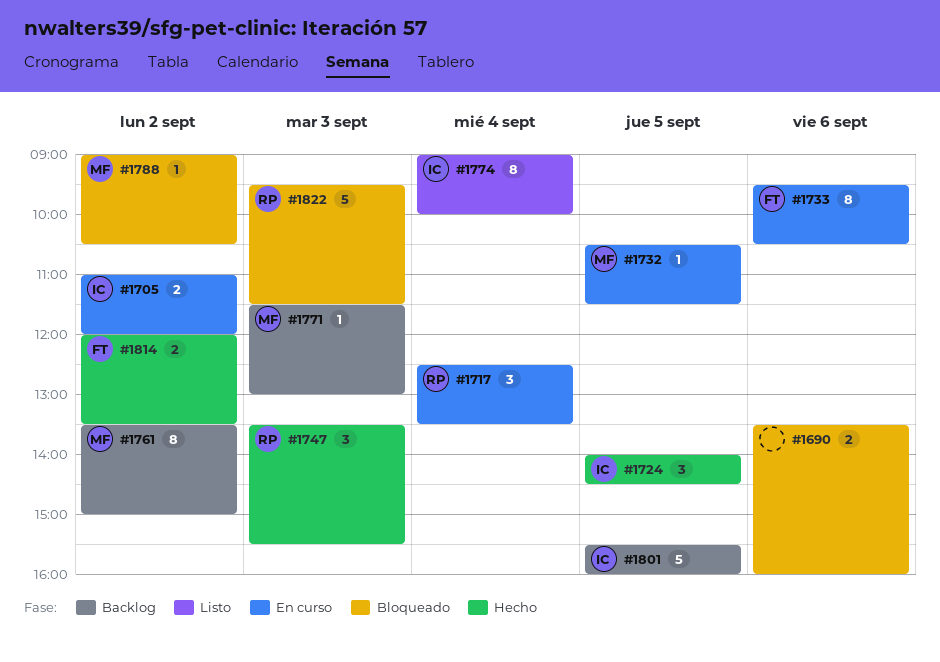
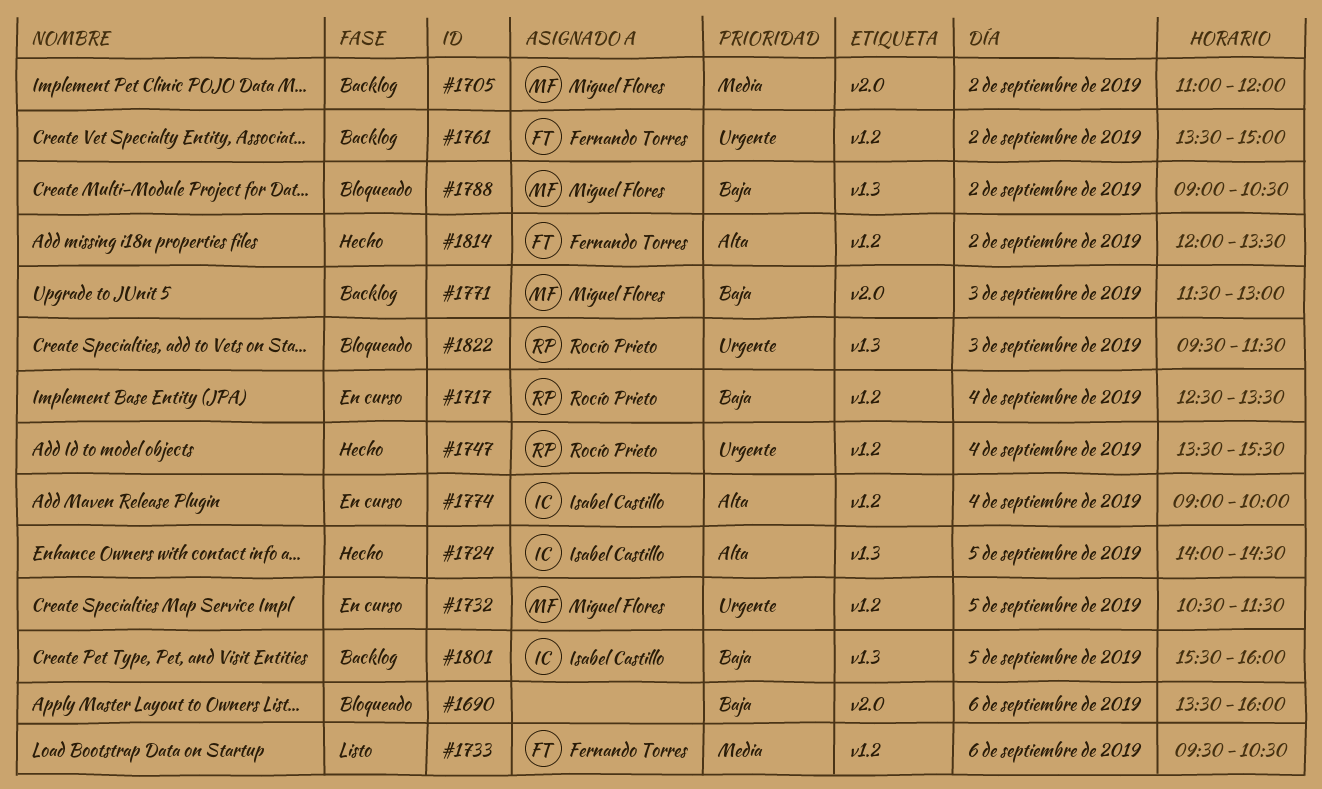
#1705, status: En curso -> Backlog
#1705, owner: Isabel Castillo -> Miguel Flores
#1733, status: En curso -> Listo
#1747, day: Sep 3 -> Sep 4
#1761, owner: Miguel Flores -> Fernando Torres
#1774, status: Listo -> En curso

